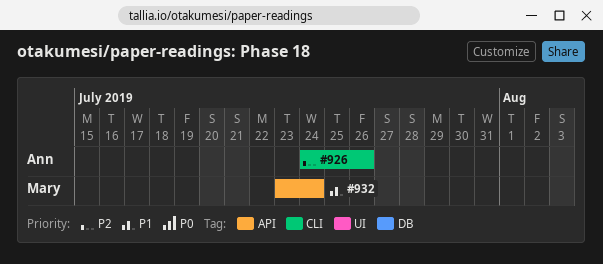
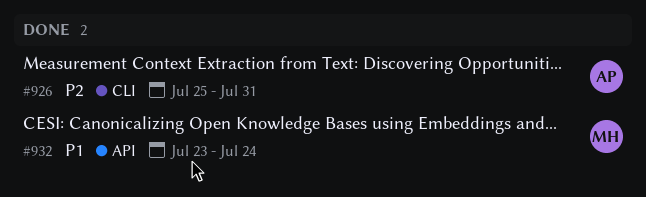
#926, start: Jul 24 -> Jul 25
#926, due: Jul 26 -> Jul 31

